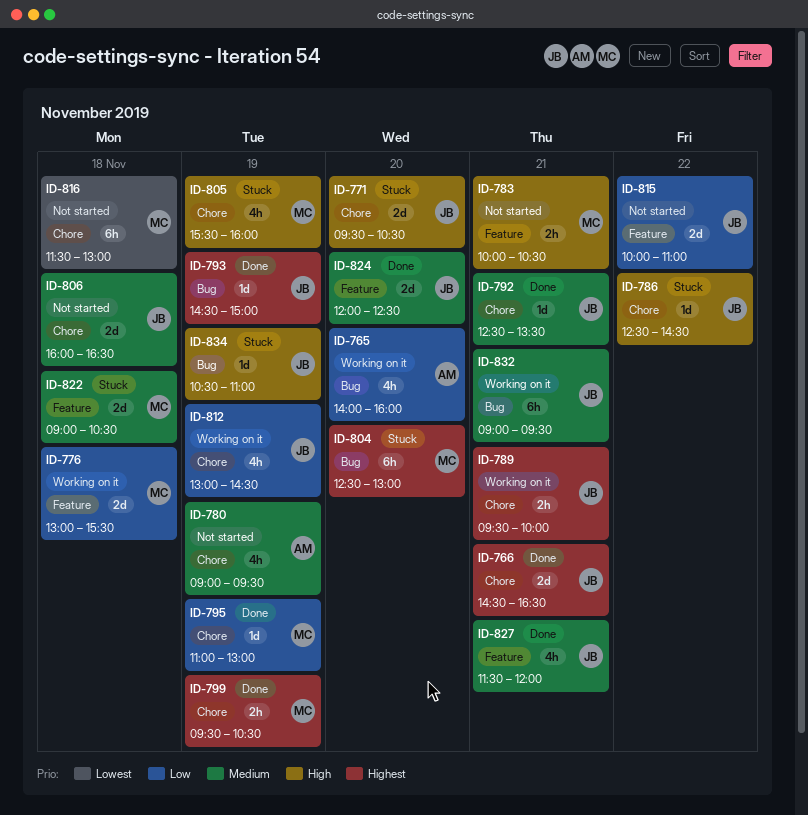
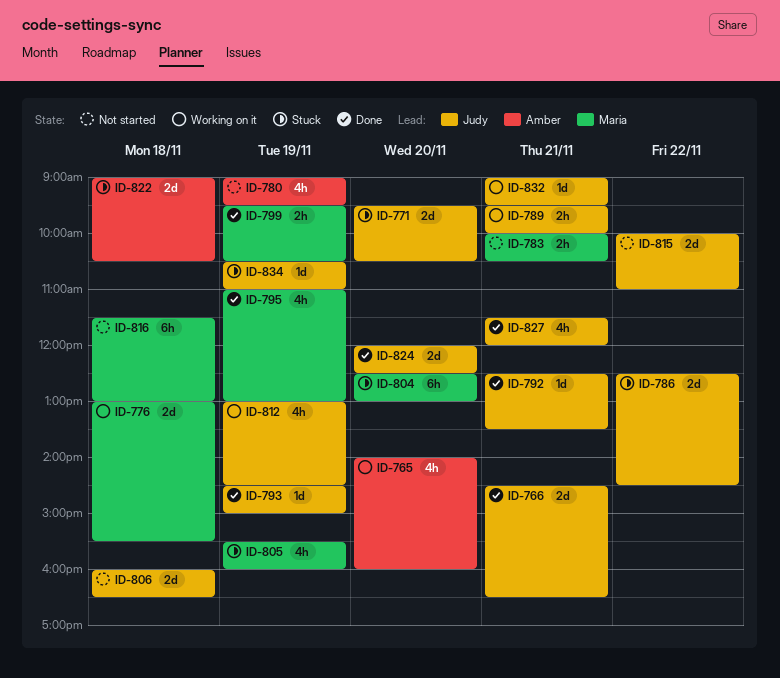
ID-786, estimate: 1d -> 2d
ID-795, estimate: 1d -> 4h
ID-822, owner: Maria -> Amber
ID-832, estimate: 6h -> 1d

